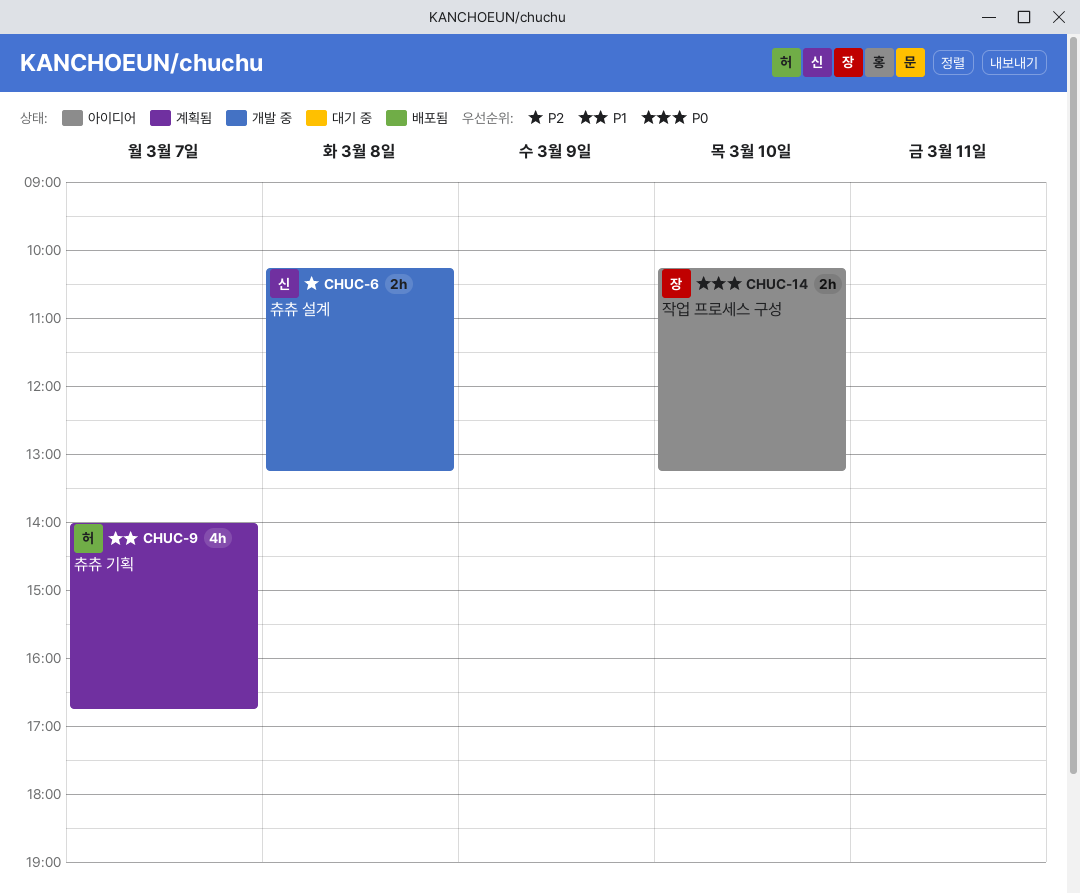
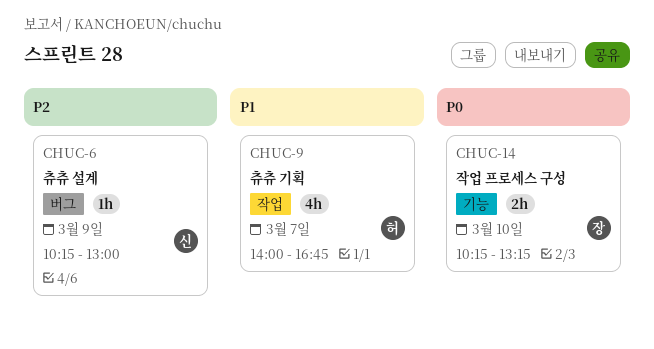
CHUC-6, estimate: 2h -> 1h
CHUC-6, day: Mar 8 -> Mar 9
CHUC-6, ends: 13:15 -> 13:00

